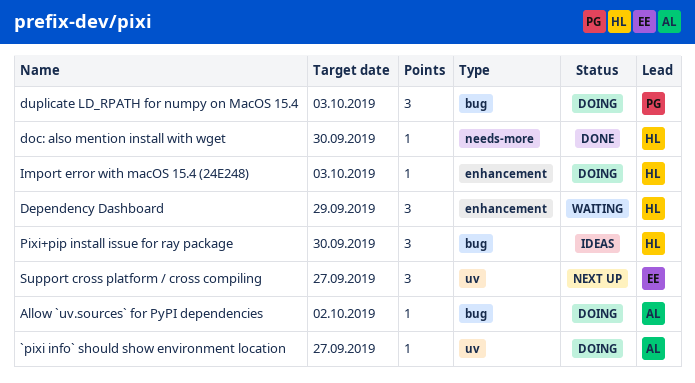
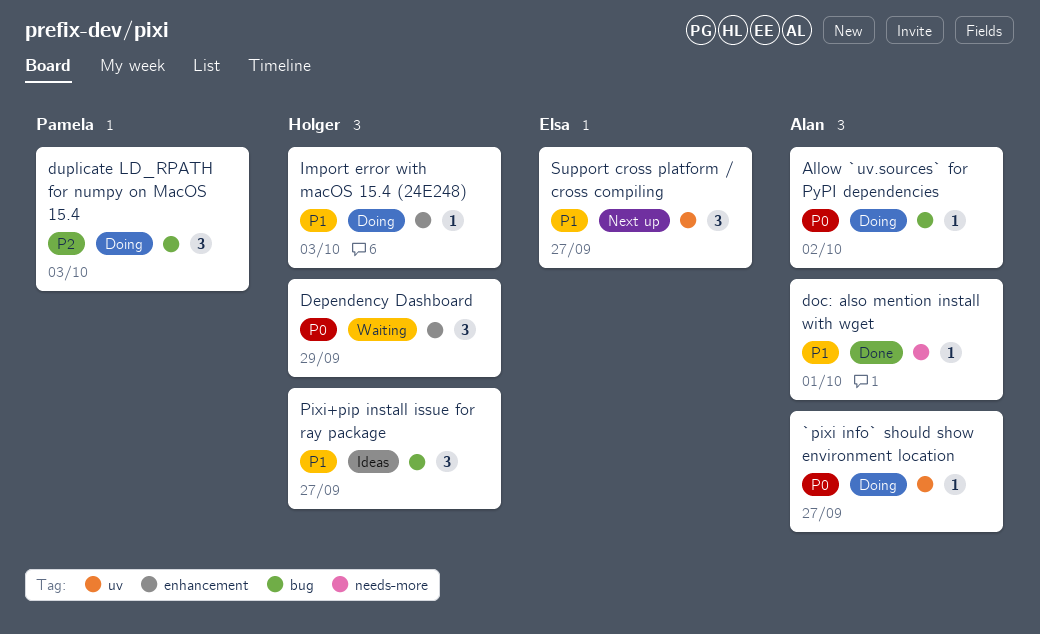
doc: also mention install with wget, owner: Holger -> Alan
doc: also mention install with wget, due: Sep 30 -> Oct 1
Pixi+pip install issue for ray package, due: Sep 30 -> Sep 27

